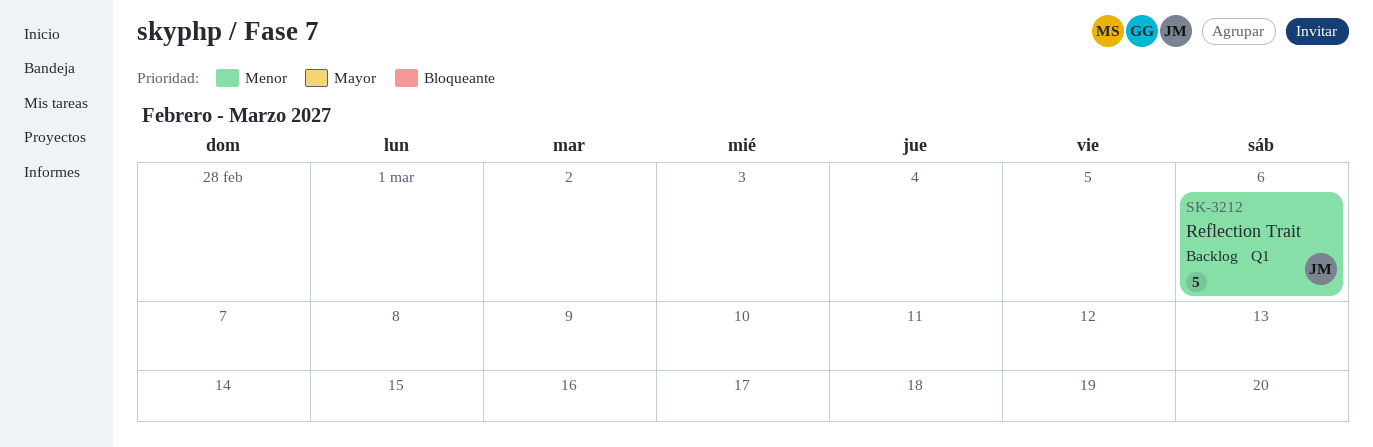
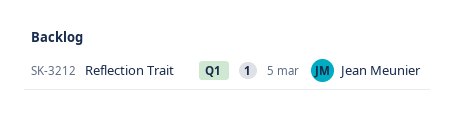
SK-3212, estimate: 5 -> 1
SK-3212, due: Mar 6 -> Mar 5

